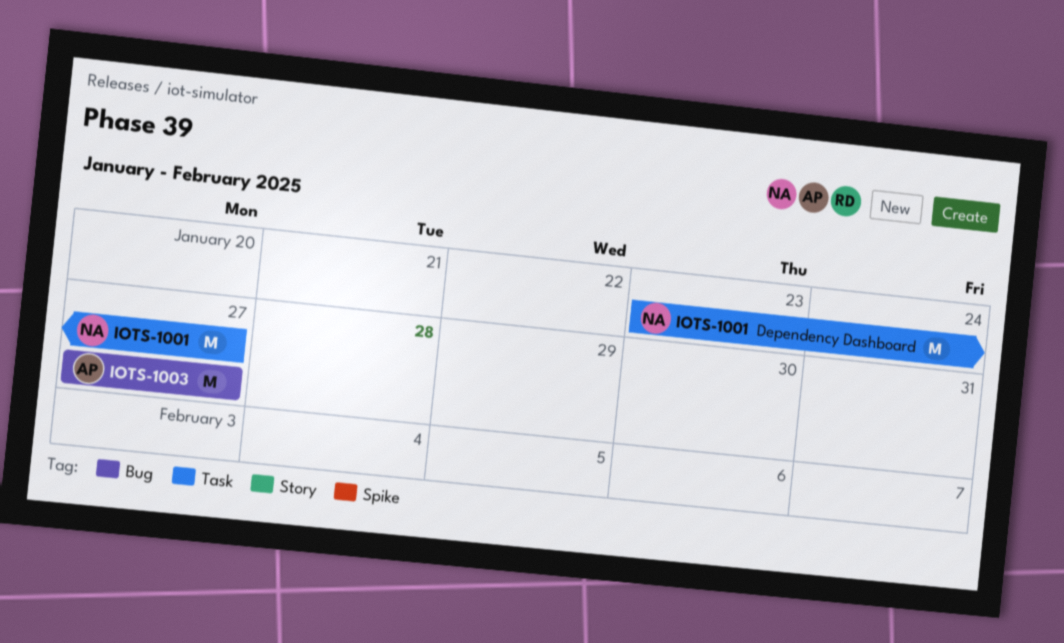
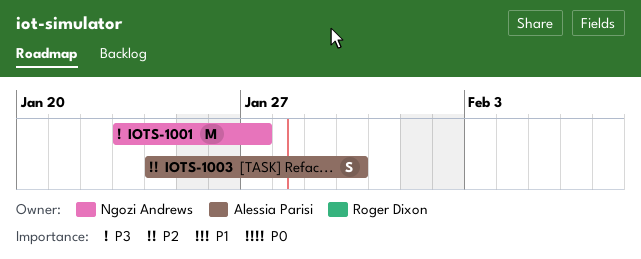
IOTS-1003, estimate: M -> S
IOTS-1003, start: Jan 27 -> Jan 24
IOTS-1003, due: Jan 27 -> Jan 30

